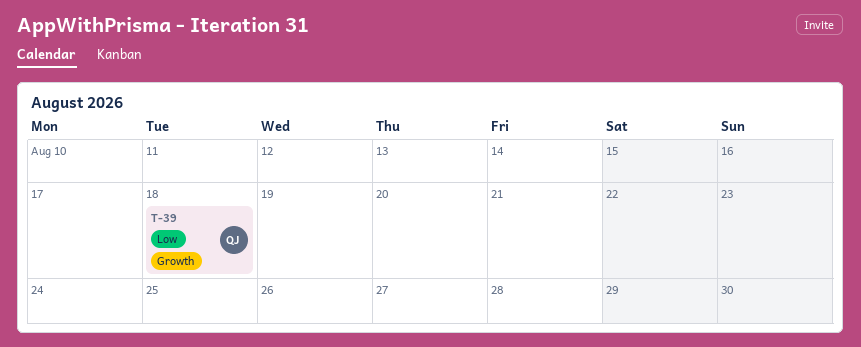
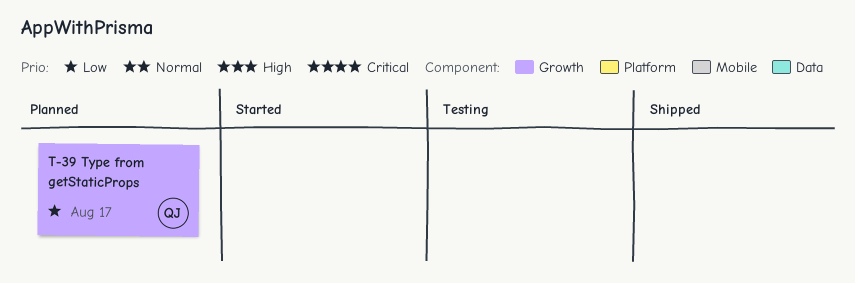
T-39, due: Aug 18 -> Aug 17

